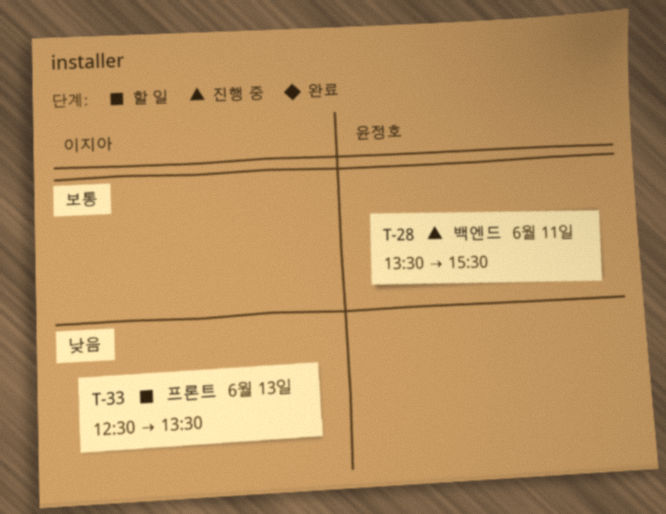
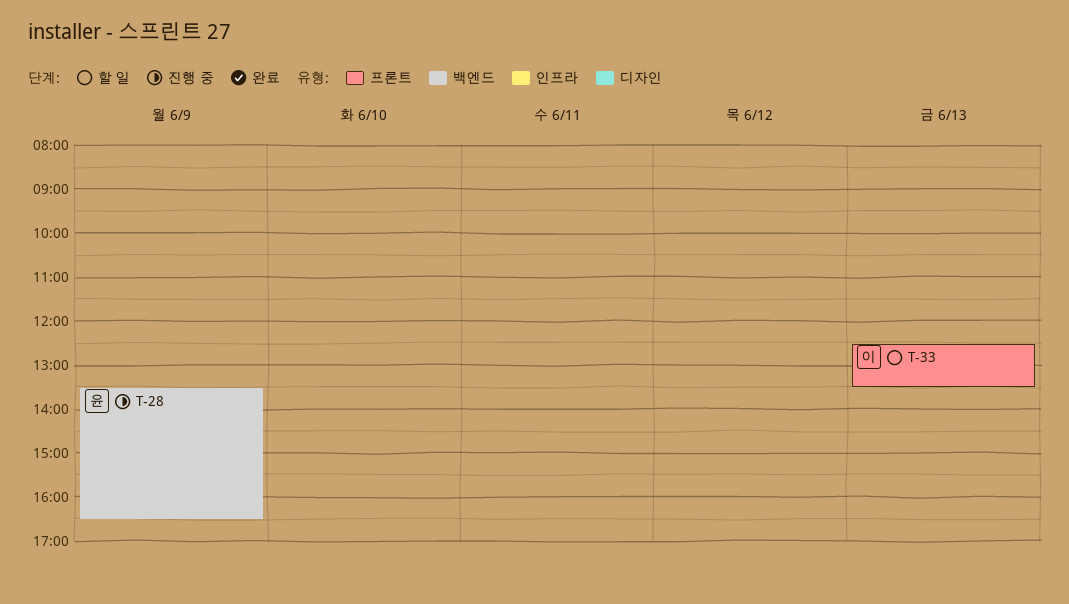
T-28, day: Jun 11 -> Jun 9
T-28, ends: 15:30 -> 16:30

